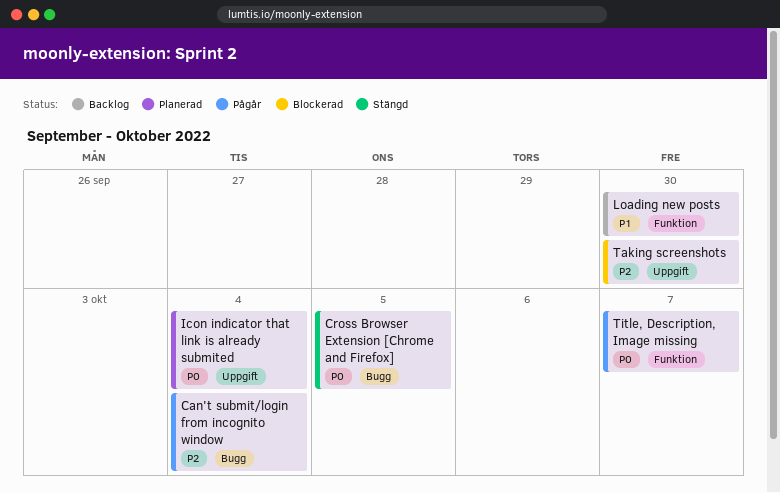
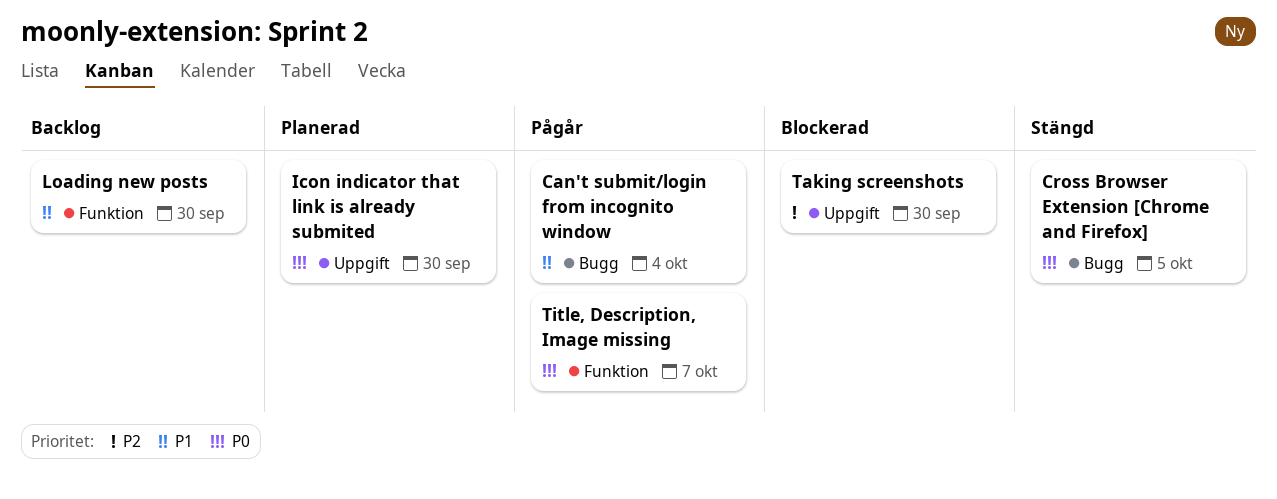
Can't submit/login from incognito window, priority: P2 -> P1
Icon indicator that link is already submited, due: Oct 4 -> Sep 30

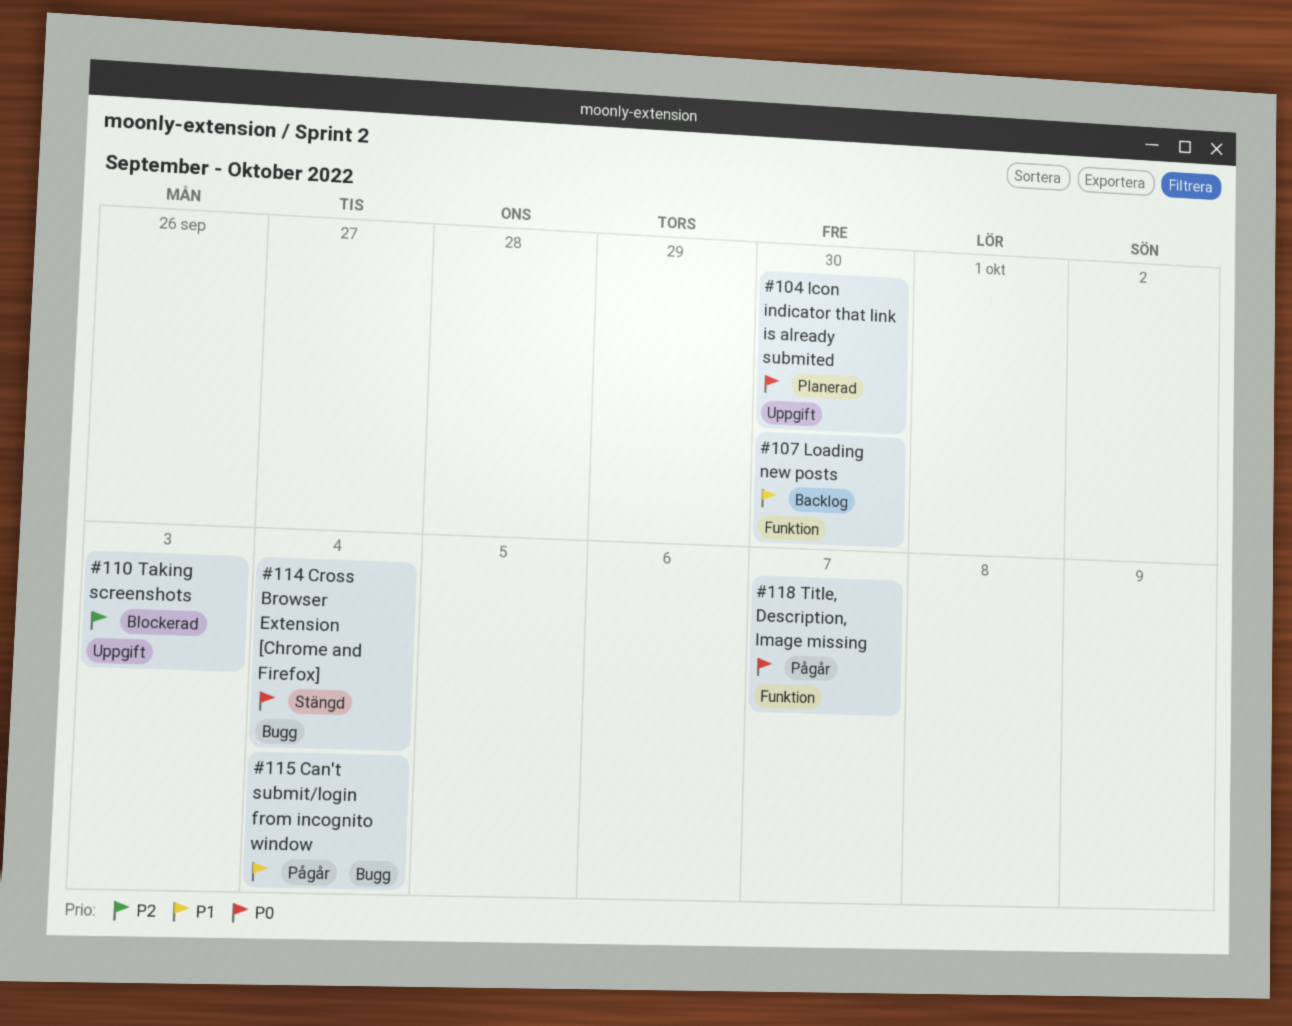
Cross Browser Extension [Chrome and Firefox], due: Oct 5 -> Oct 4
Taking screenshots, due: Sep 30 -> Oct 3

